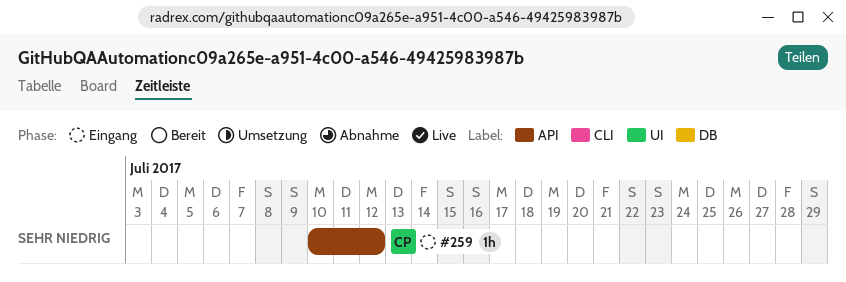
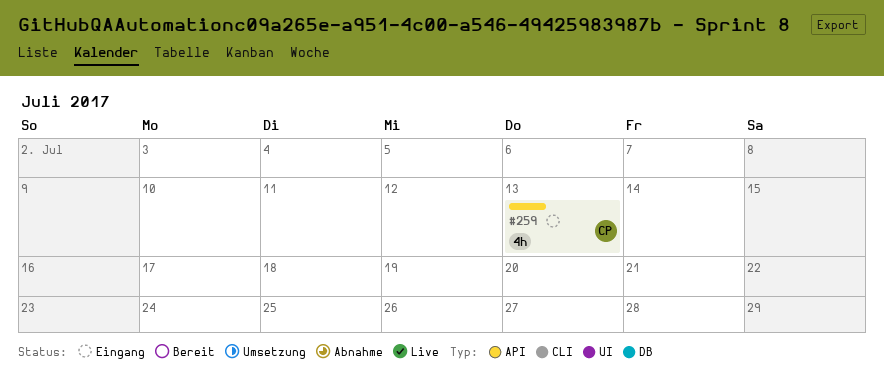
#259, estimate: 1h -> 4h
#259, due: Jul 12 -> Jul 13

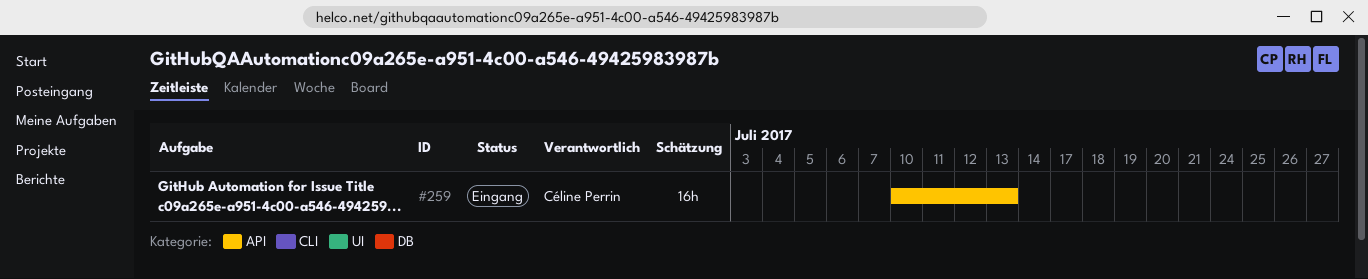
#259, estimate: 4h -> 16h

